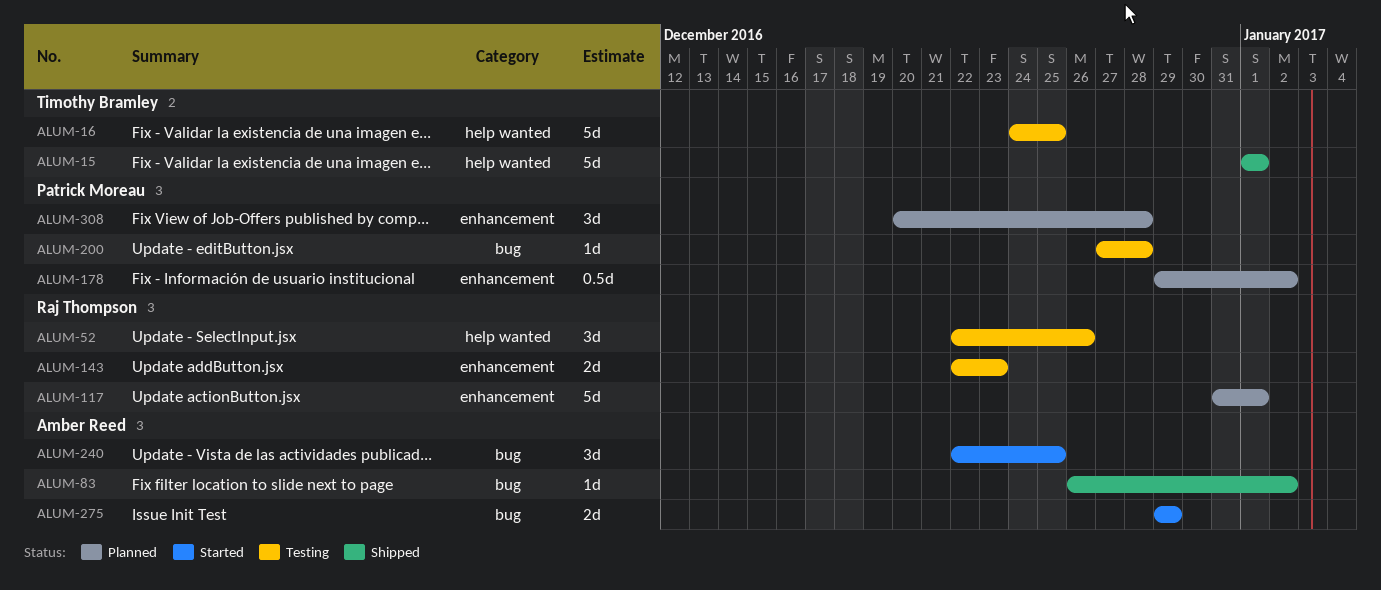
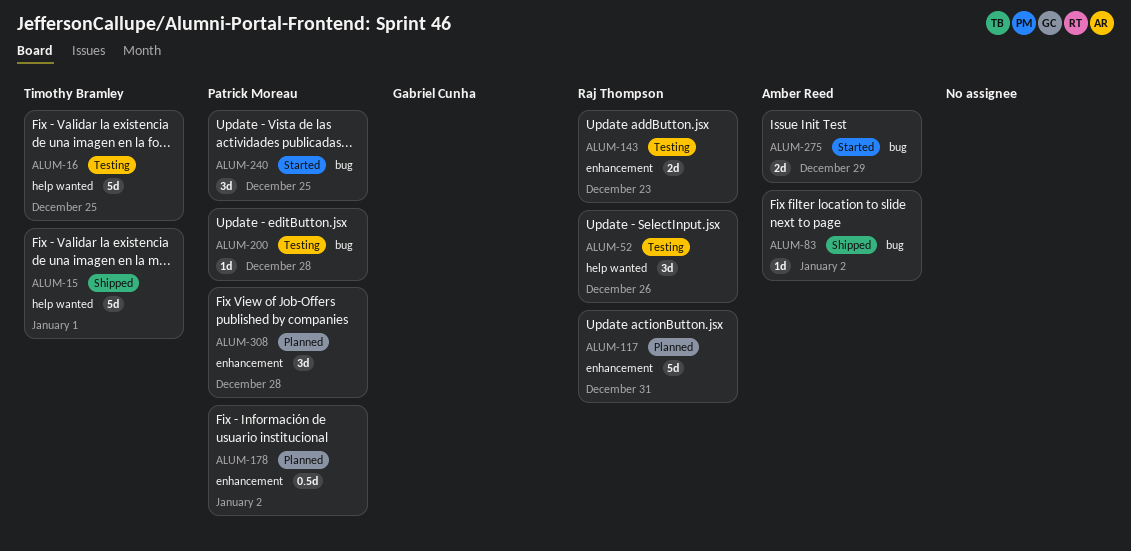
ALUM-117, due: Jan 1 -> Dec 31
ALUM-240, owner: Amber Reed -> Patrick Moreau

